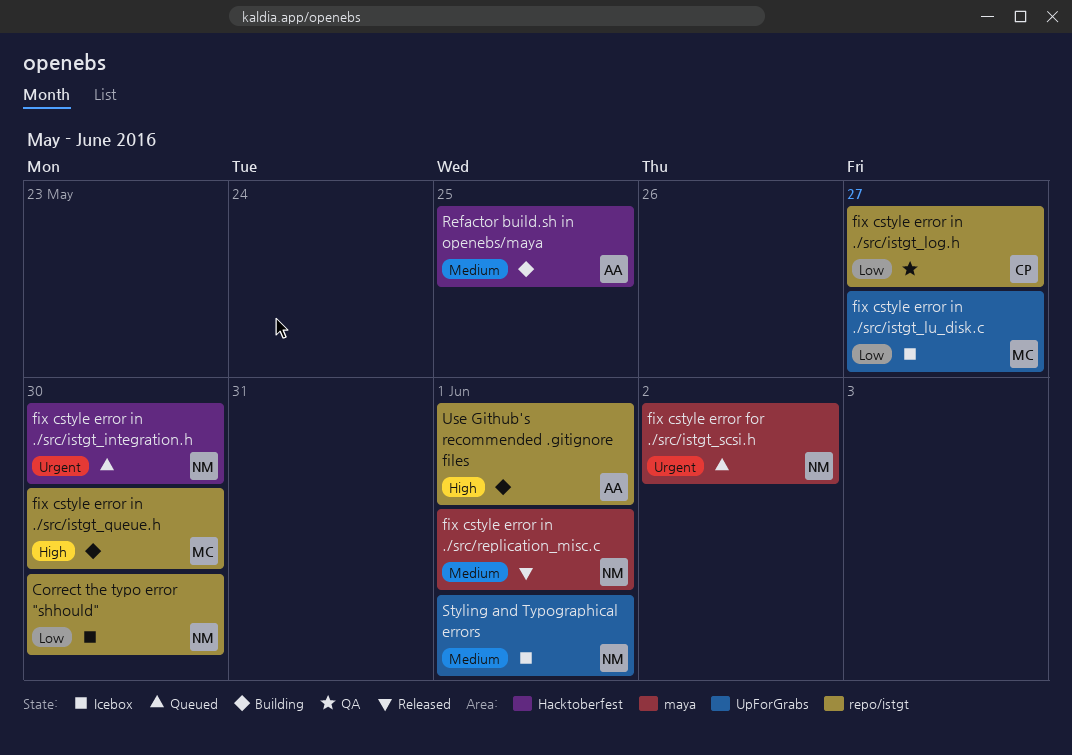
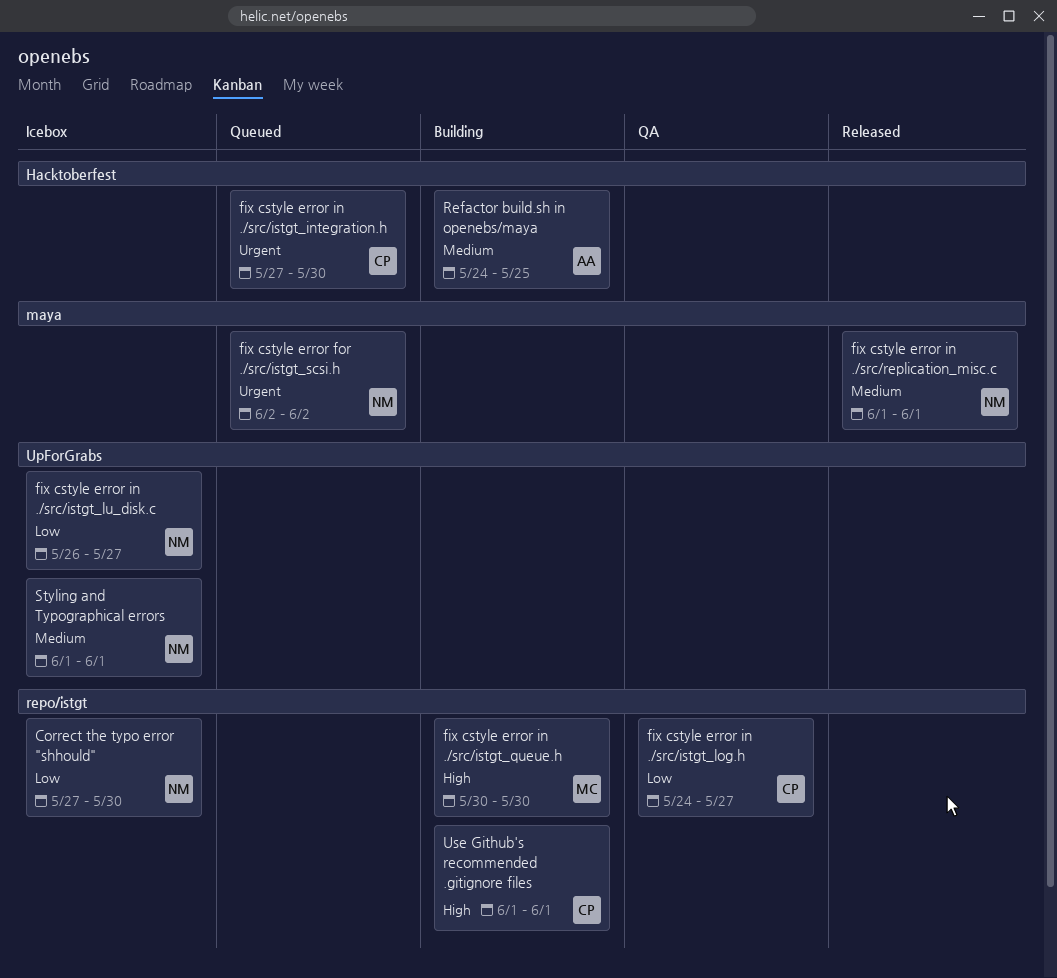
fix cstyle error in ./src/istgt_integration.h, owner: NM -> CP
fix cstyle error in ./src/istgt_lu_disk.c, owner: MC -> NM
Use Github's recommended .gitignore files, owner: AA -> CP

